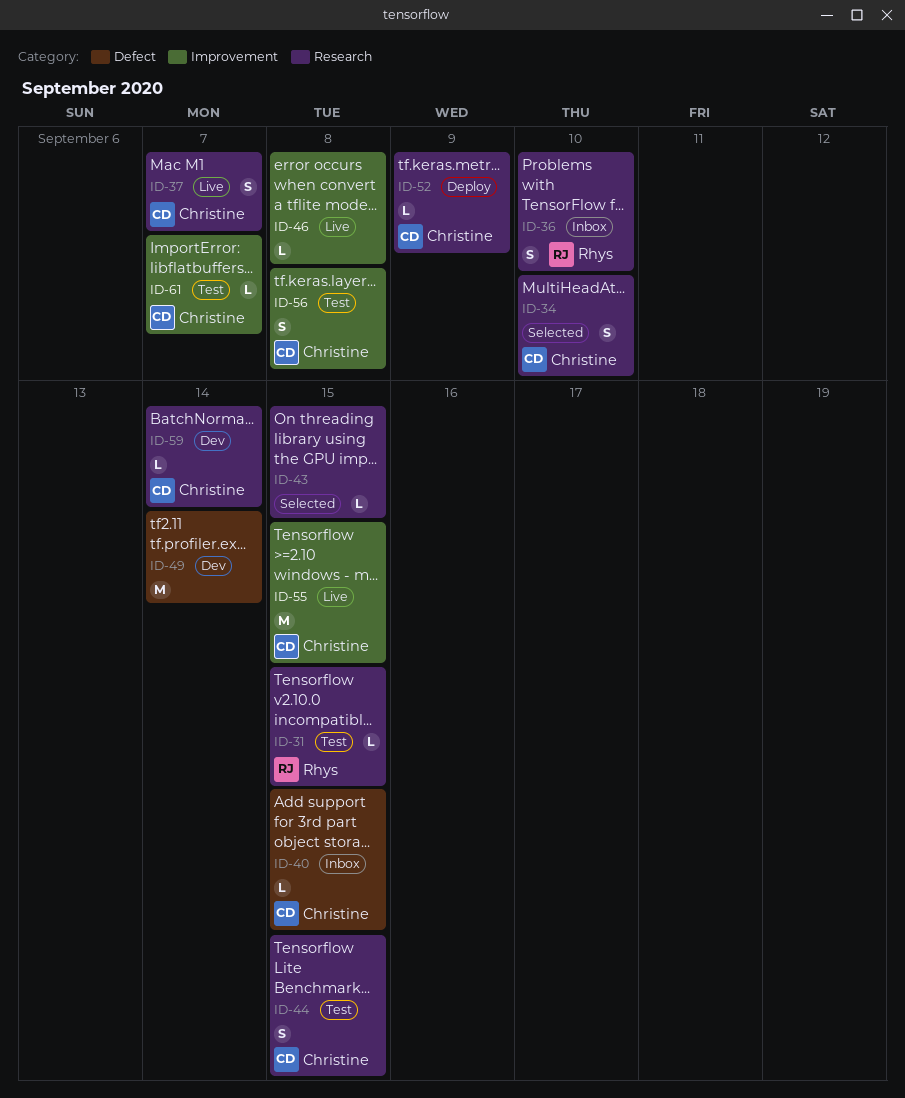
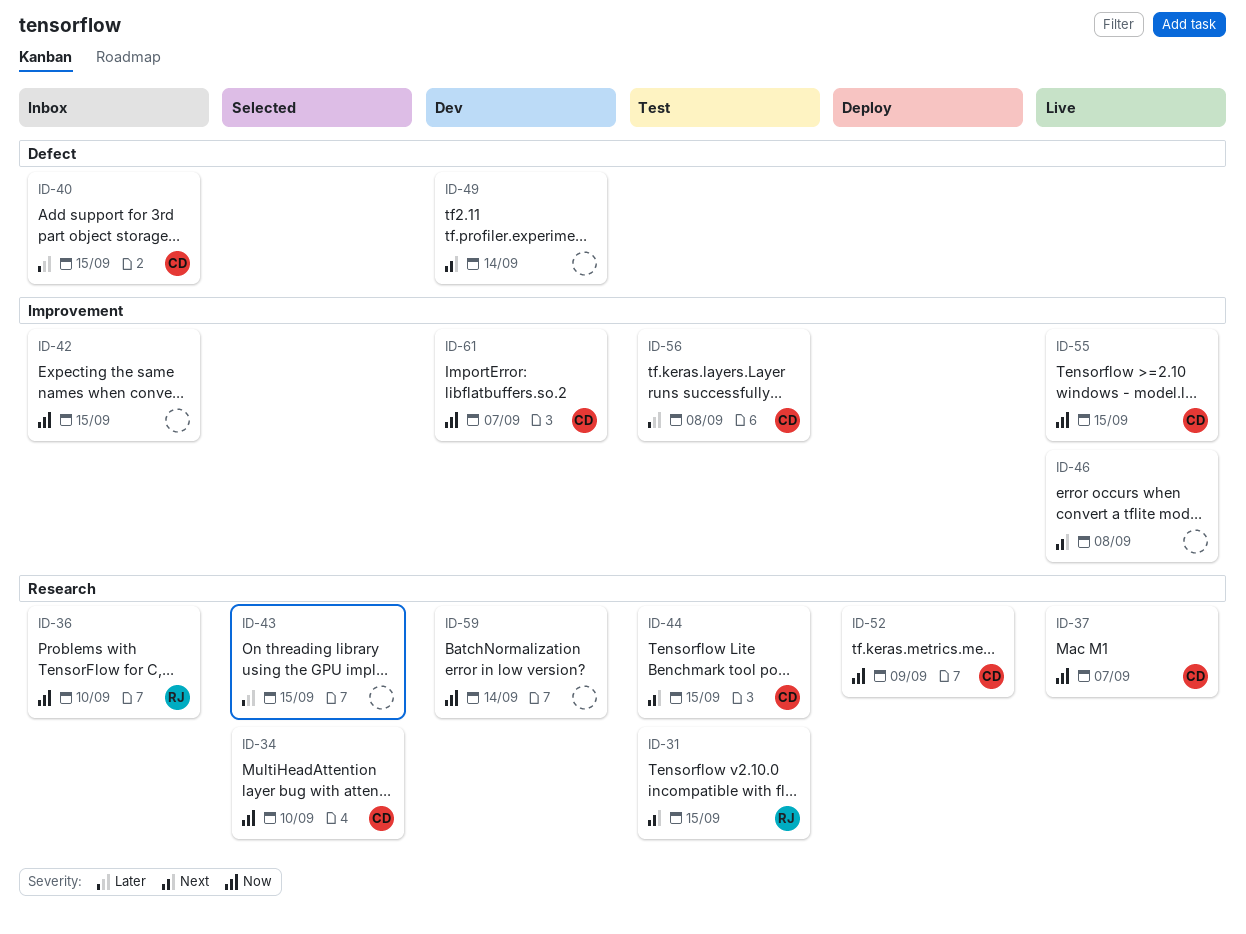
ID-42: none -> present
ID-59, owner: Christine -> none
ID-61, status: Test -> Dev

